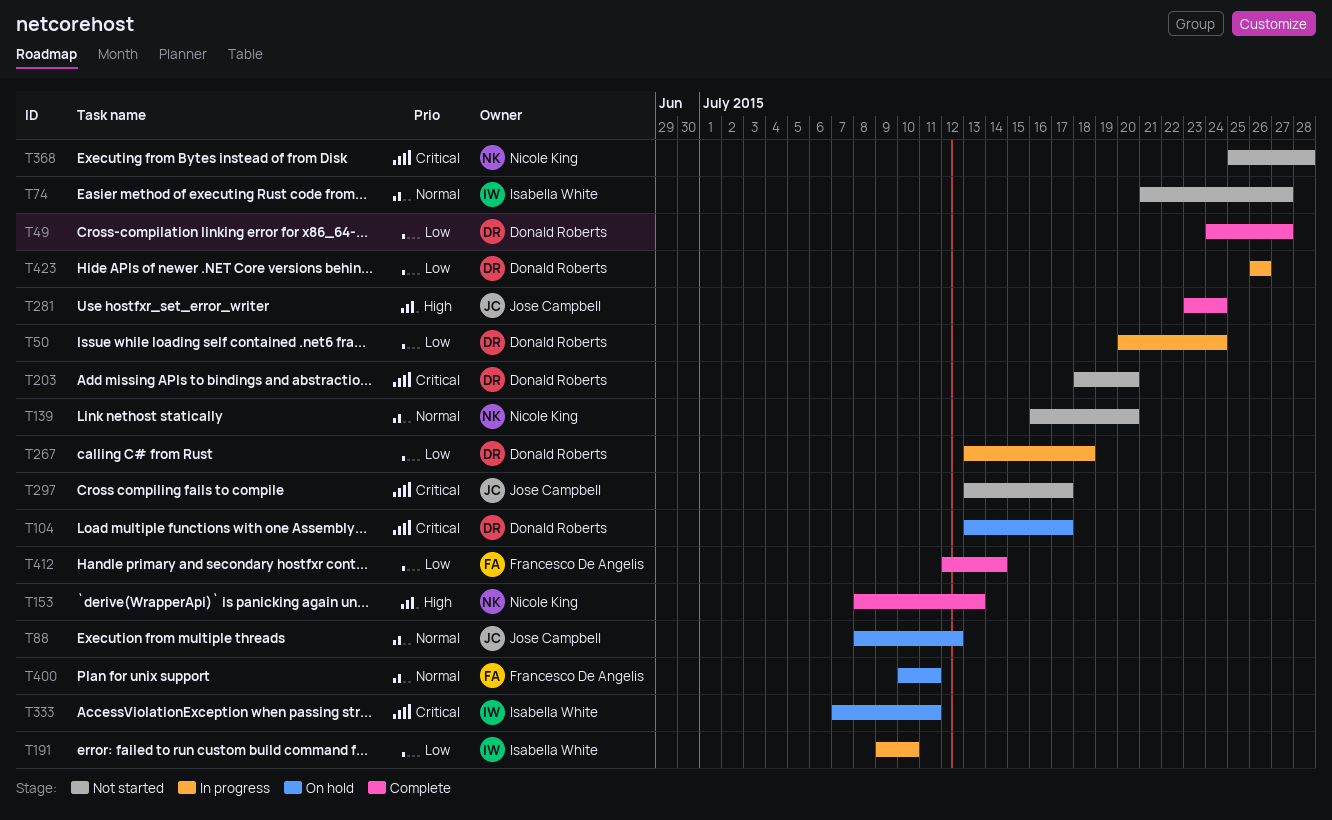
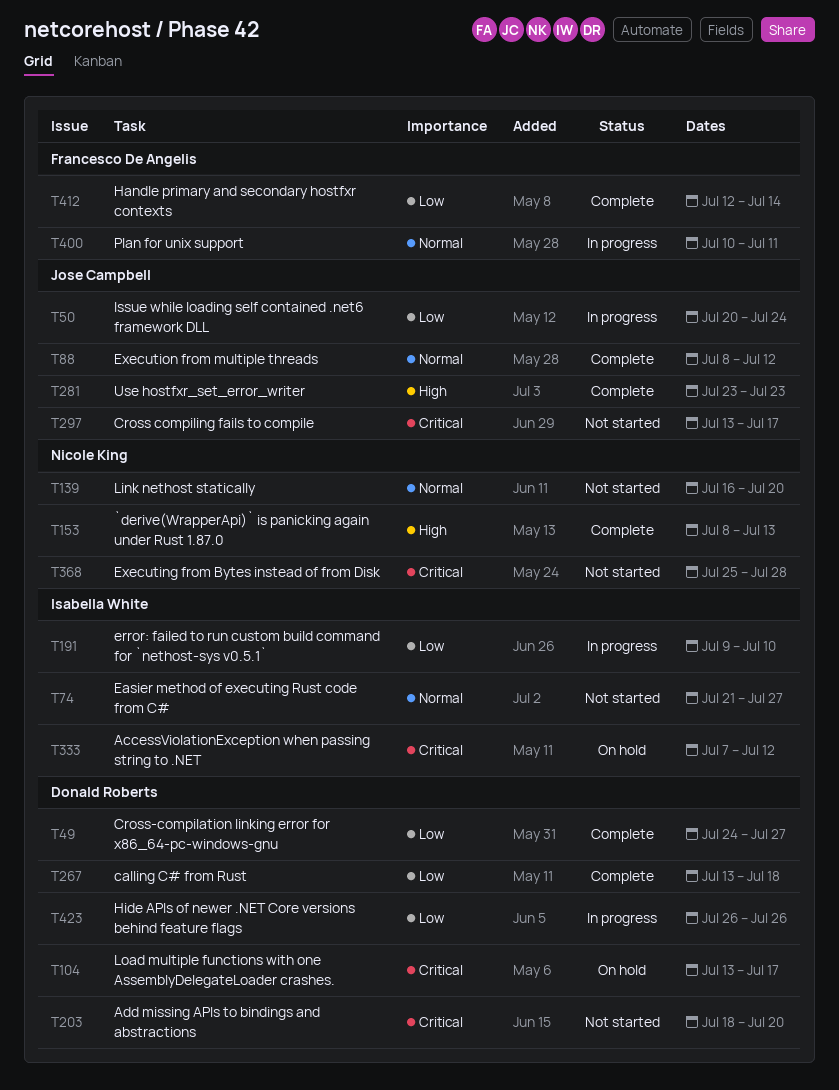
T50, owner: Donald Roberts -> Jose Campbell
T88, status: On hold -> Complete
T267, status: In progress -> Complete
T281, due: Jul 24 -> Jul 23
T333, due: Jul 11 -> Jul 12
T400, status: On hold -> In progress

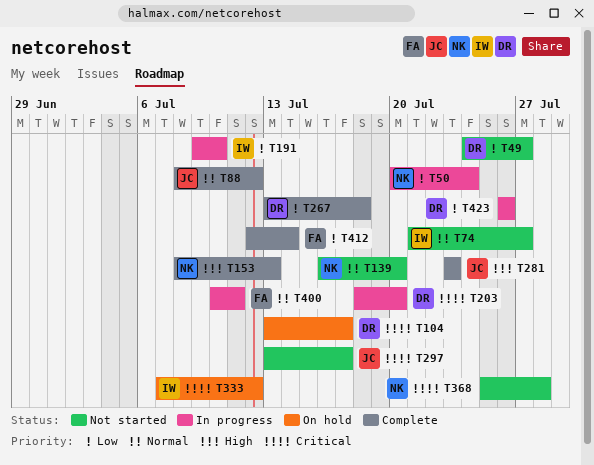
T49, status: Complete -> Not started
T50, owner: Jose Campbell -> Nicole King
T203, status: Not started -> In progress

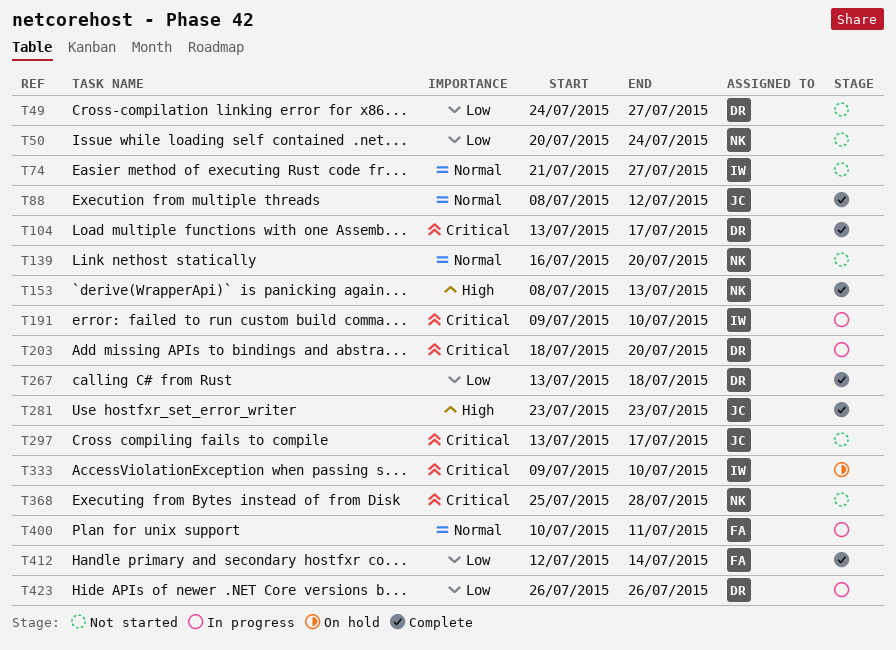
T50, status: In progress -> Not started
T104, status: On hold -> Complete
T191, priority: Low -> Critical
T333, start: Jul 7 -> Jul 9
T333, due: Jul 12 -> Jul 10

